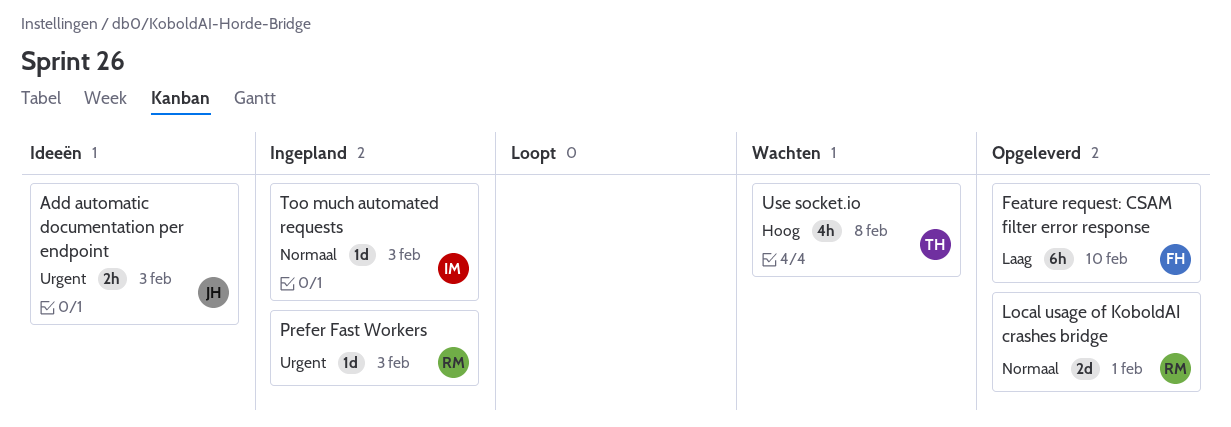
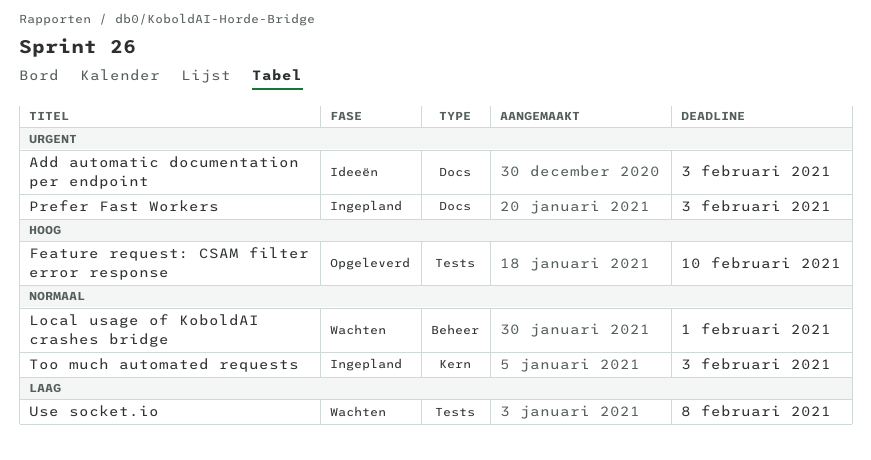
Feature request: CSAM filter error response, priority: Laag -> Hoog
Local usage of KoboldAI crashes bridge, status: Opgeleverd -> Wachten
Use socket.io, priority: Hoog -> Laag

